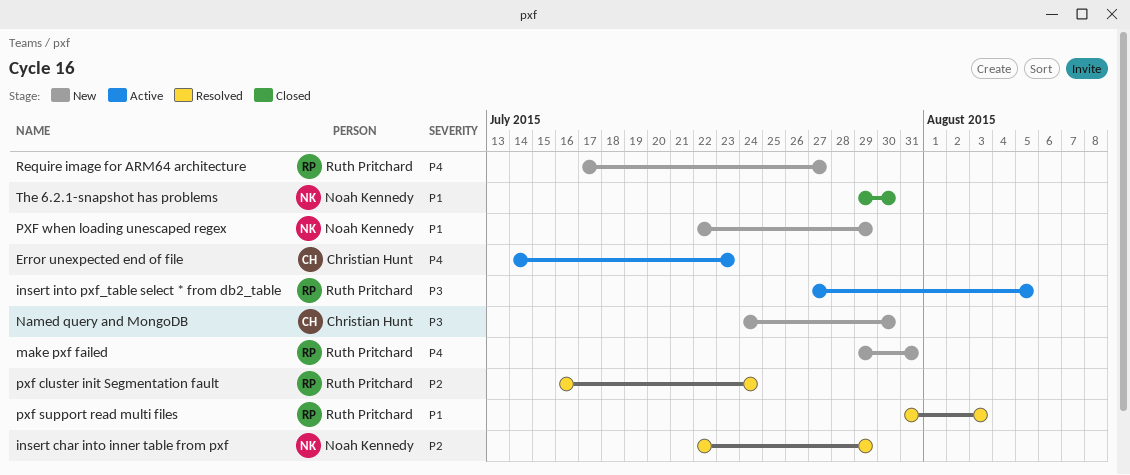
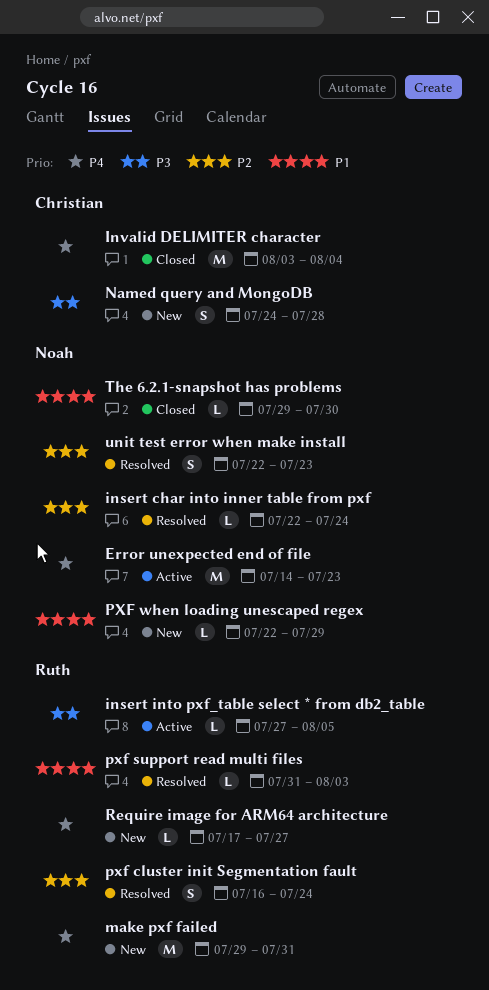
Error unexpected end of file, owner: Christian Hunt -> Noah Kennedy
insert char into inner table from pxf, due: Jul 29 -> Jul 24
Invalid DELIMITER character: none -> present
Named query and MongoDB, due: Jul 30 -> Jul 28
unit test error when make install: none -> present

